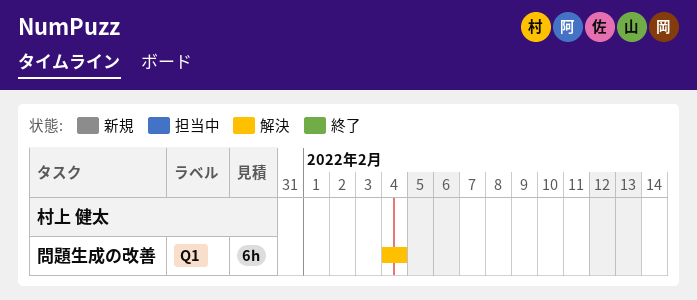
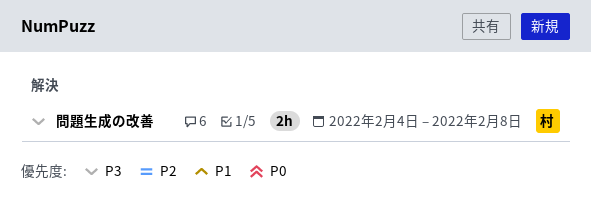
問題生成の改善, estimate: 6h -> 2h
問題生成の改善, due: Feb 4 -> Feb 8

